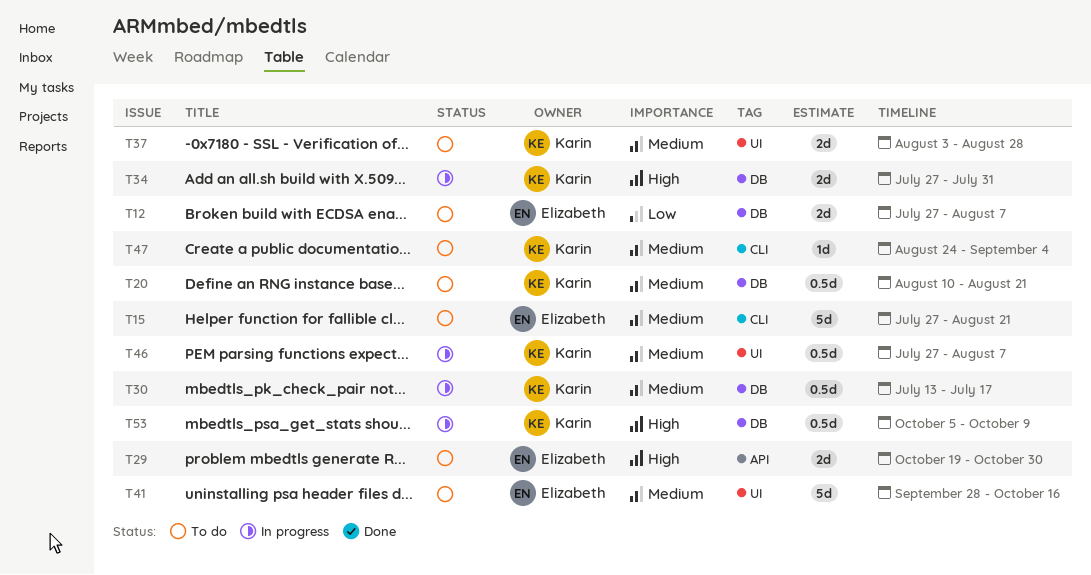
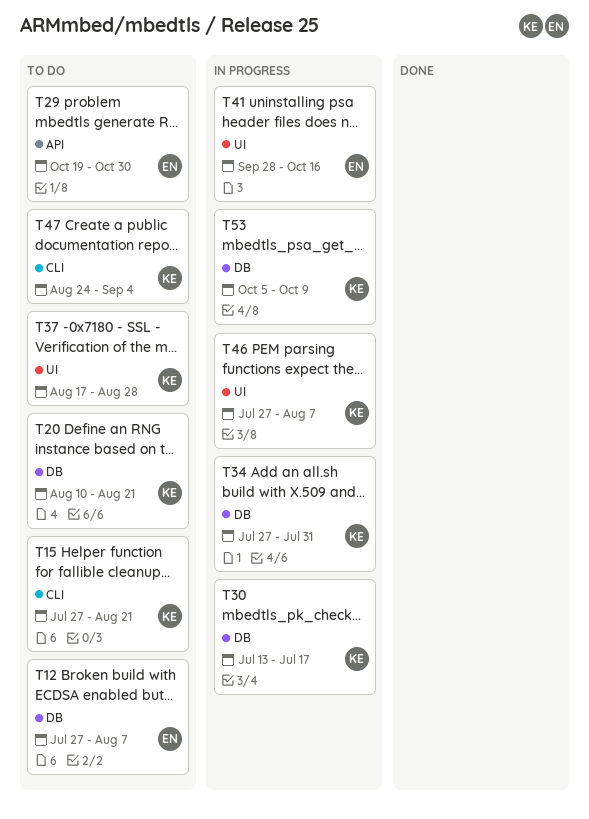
T15, owner: Elizabeth -> Karin
T37, start: Aug 3 -> Aug 17
T41, status: To do -> In progress

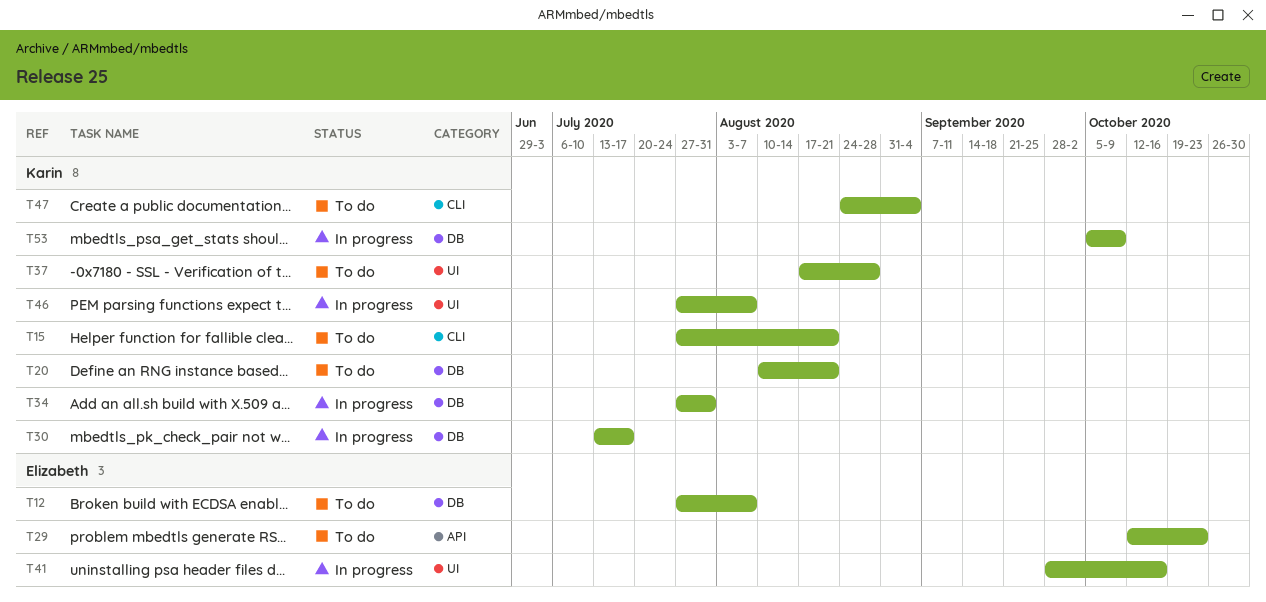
T29, start: Oct 19 -> Oct 12
T29, due: Oct 30 -> Oct 23

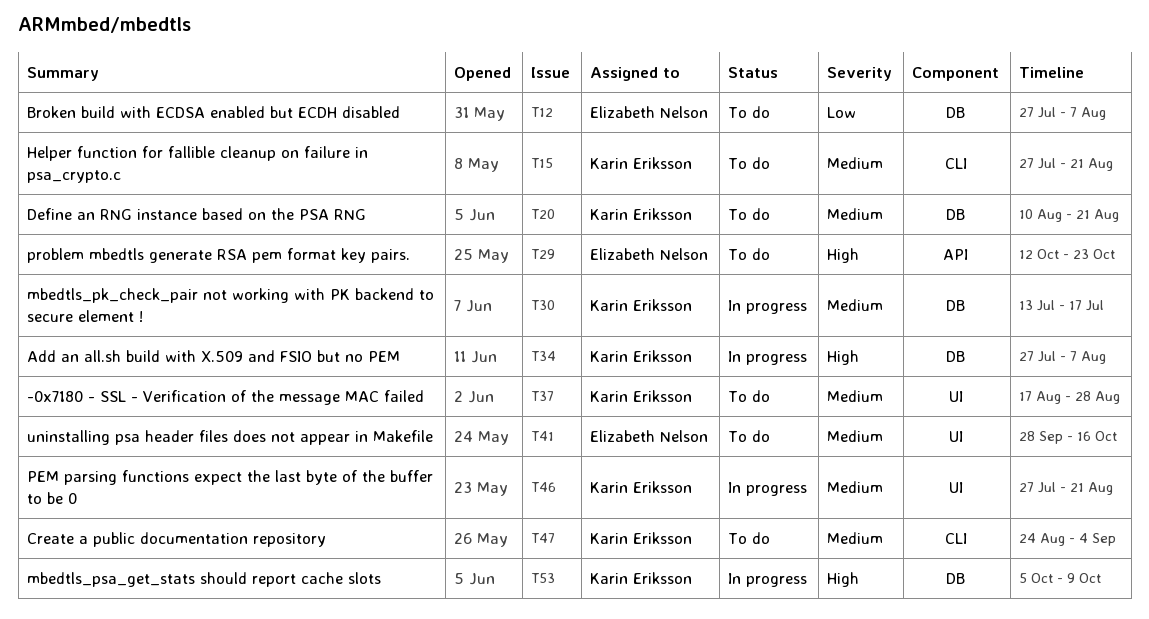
T34, due: Jul 31 -> Aug 7
T41, status: In progress -> To do
T46, due: Aug 7 -> Aug 21

